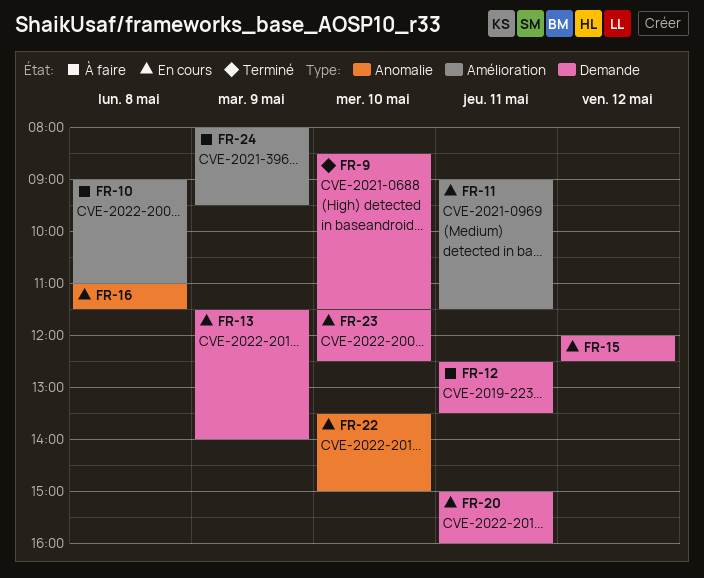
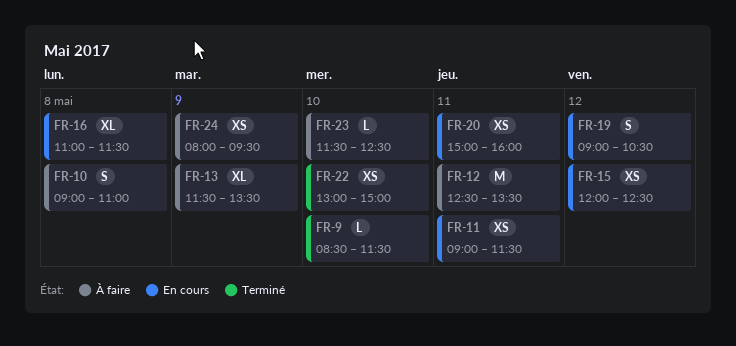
FR-13, status: En cours -> À faire
FR-13, ends: 14:00 -> 13:30
FR-19: none -> present
FR-22, status: En cours -> Terminé
FR-22, begins: 13:30 -> 13:00
FR-23, status: En cours -> À faire

